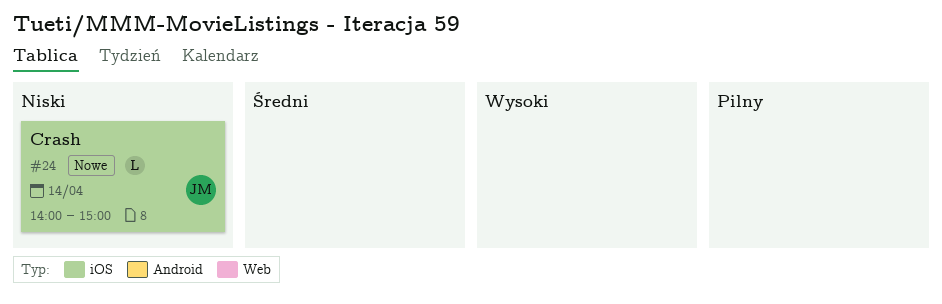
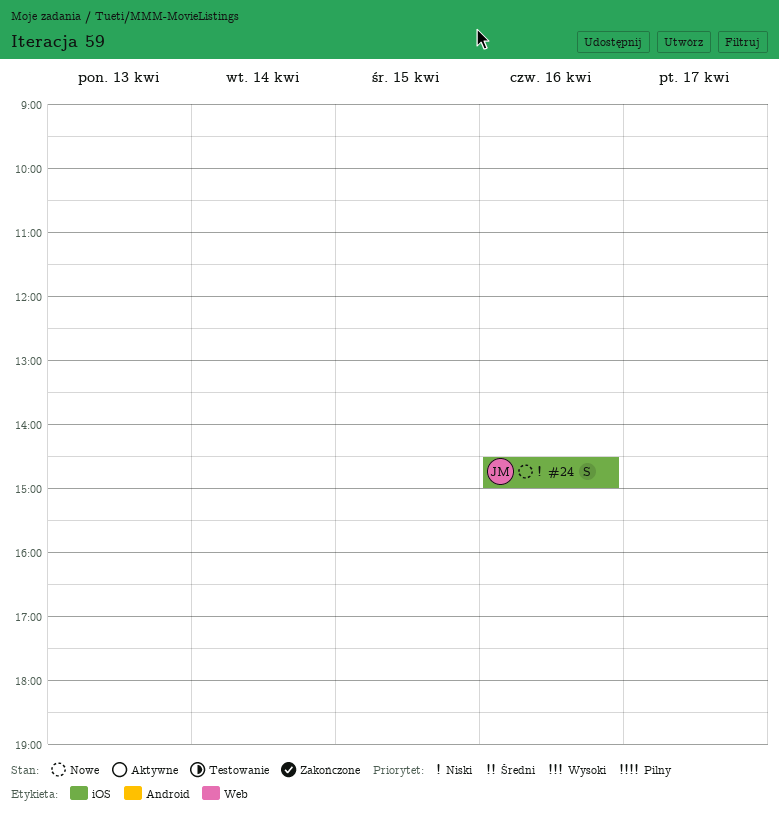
#24, estimate: L -> S
#24, day: Apr 14 -> Apr 16
#24, begins: 14:00 -> 14:30

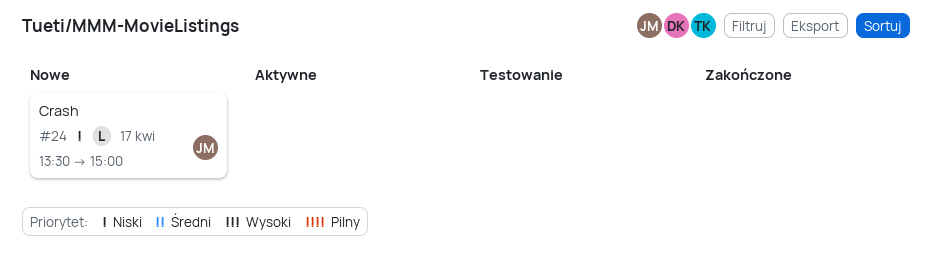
#24, estimate: S -> L
#24, day: Apr 16 -> Apr 17
#24, begins: 14:30 -> 13:30

